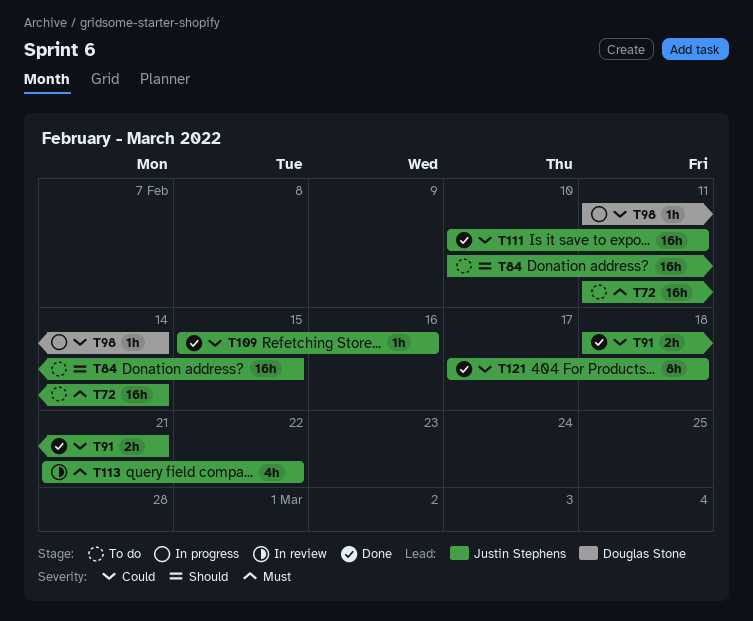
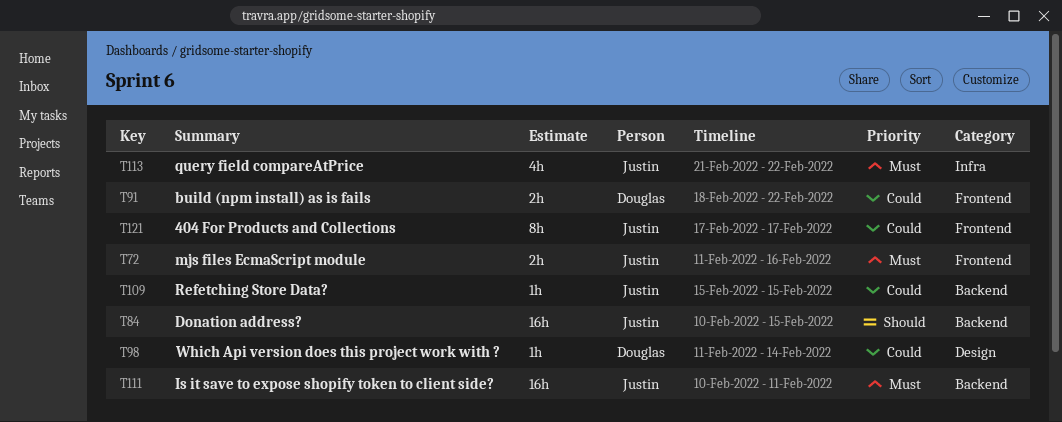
T72, estimate: 16h -> 2h
T72, due: Feb 14 -> Feb 16
T91, owner: Justin Stephens -> Douglas Stone
T91, due: Feb 21 -> Feb 22
T109, due: Feb 16 -> Feb 15
T111, priority: Could -> Must
T121, due: Feb 18 -> Feb 17

